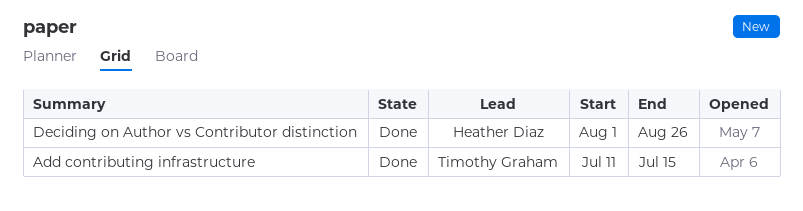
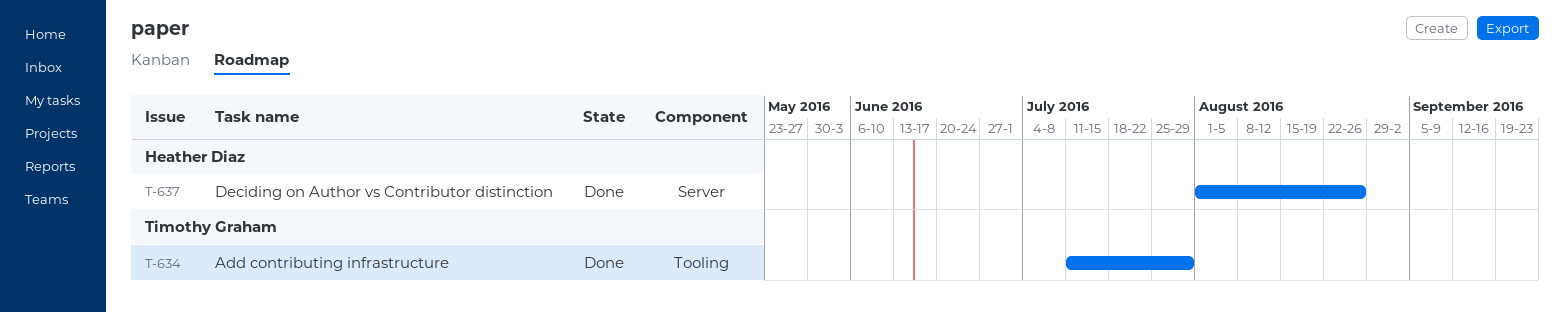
Add contributing infrastructure, due: Jul 15 -> Jul 29

